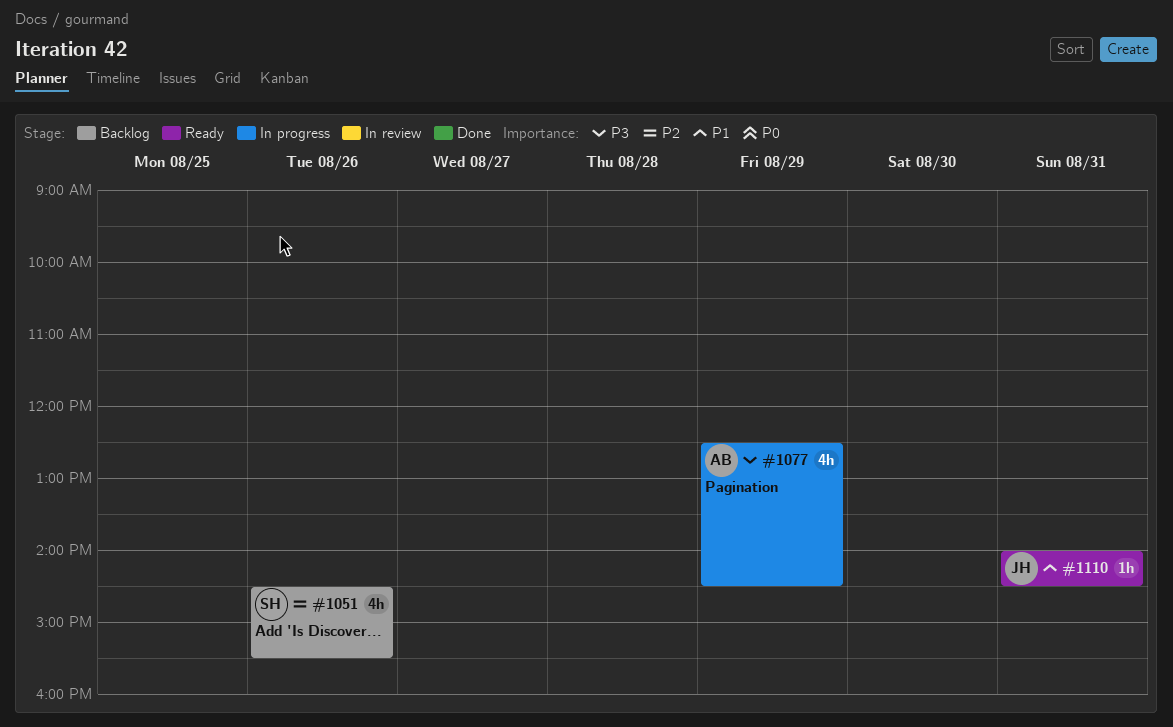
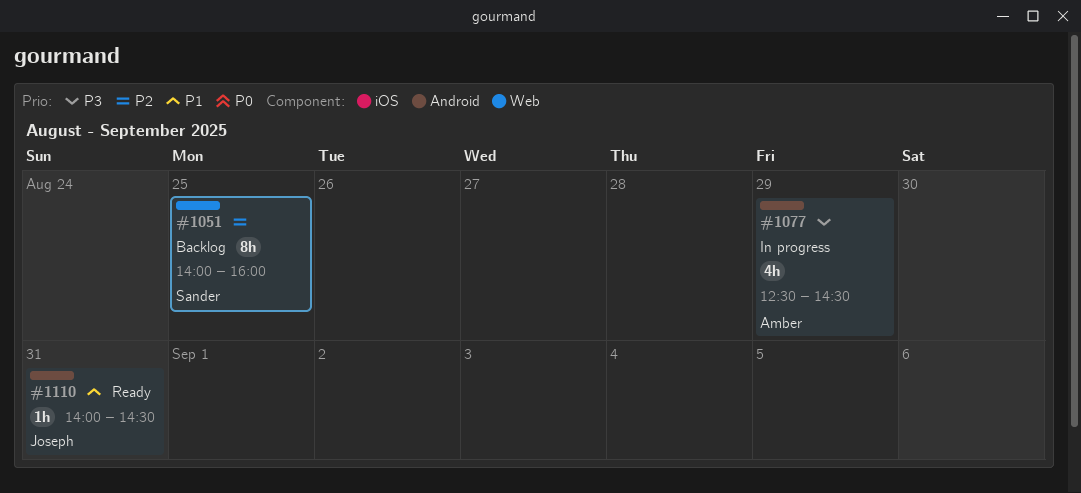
#1051, estimate: 4h -> 8h
#1051, day: Aug 26 -> Aug 25
#1051, begins: 14:30 -> 14:00
#1051, ends: 15:30 -> 16:00

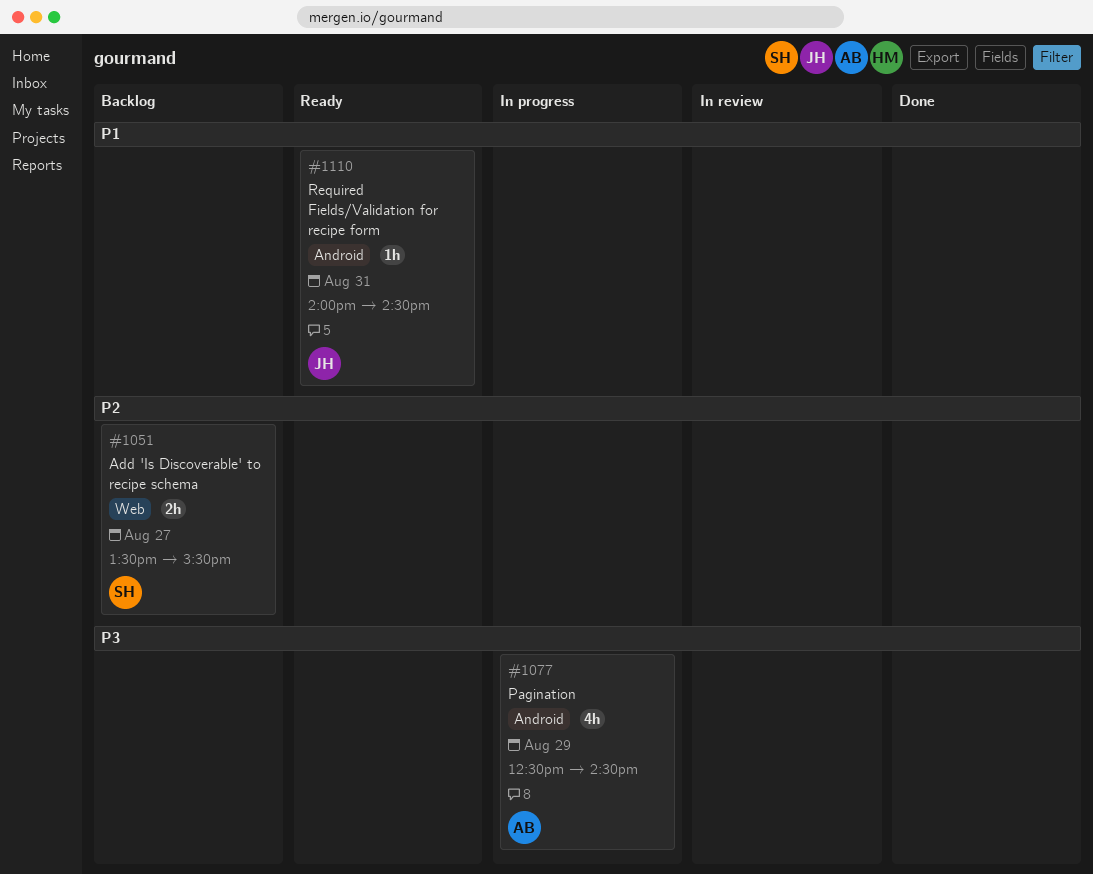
#1051, estimate: 8h -> 2h
#1051, day: Aug 25 -> Aug 27
#1051, begins: 14:00 -> 13:30
#1051, ends: 16:00 -> 15:30

